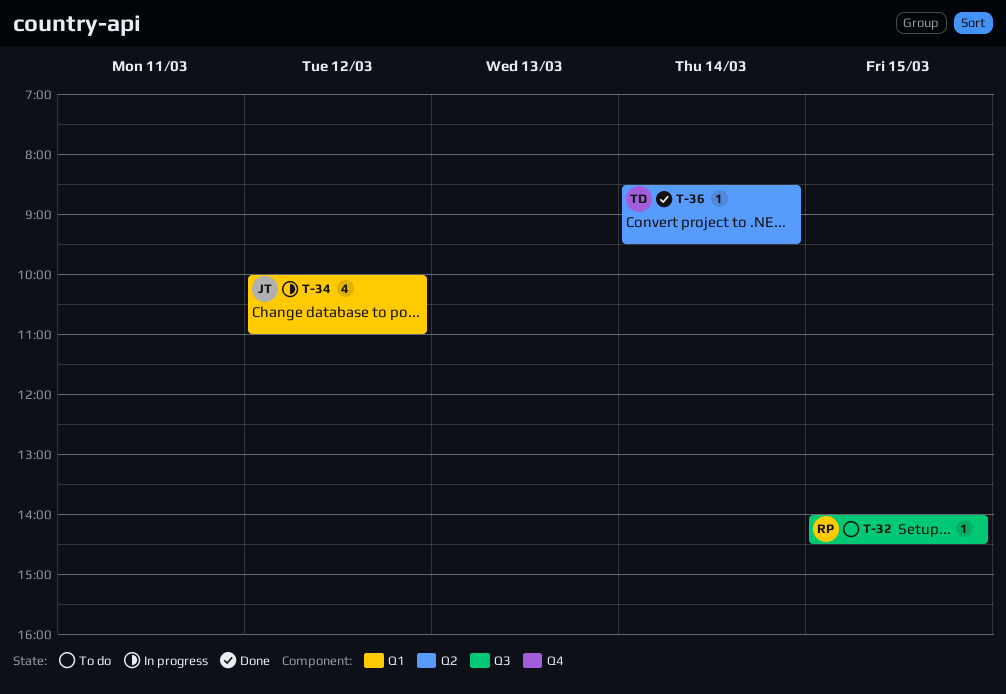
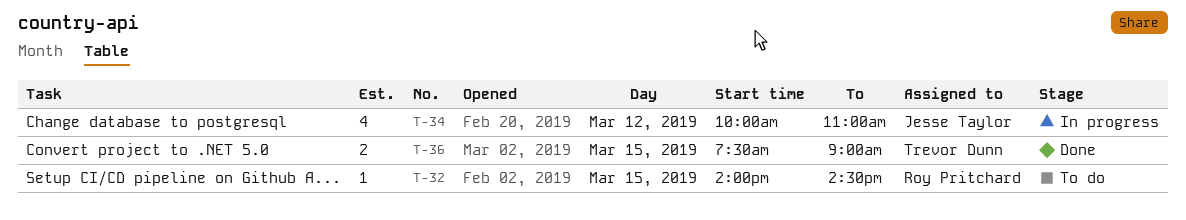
T-36, estimate: 1 -> 2
T-36, day: Mar 14 -> Mar 15
T-36, begins: 08:30 -> 07:30
T-36, ends: 09:30 -> 09:00

